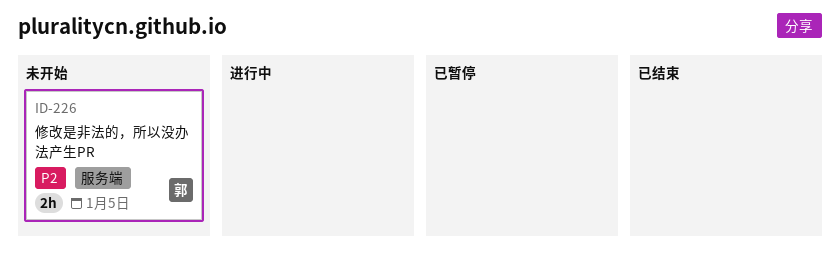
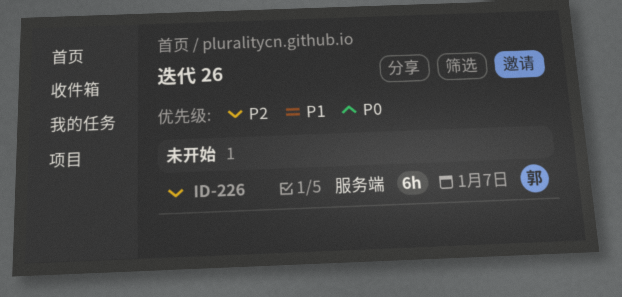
ID-226, estimate: 2h -> 6h
ID-226, due: Jan 5 -> Jan 7

